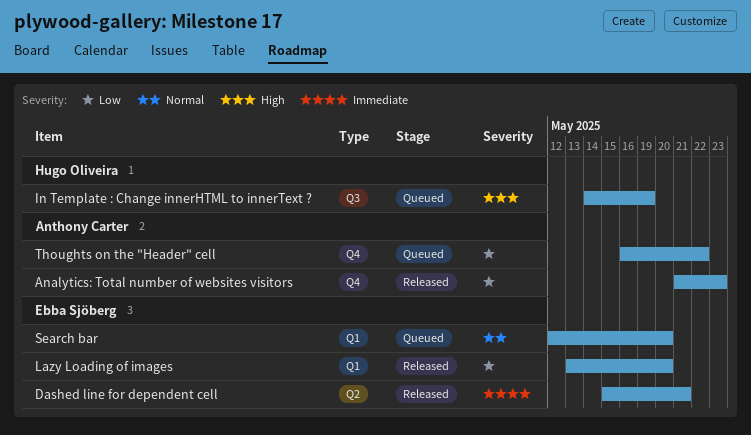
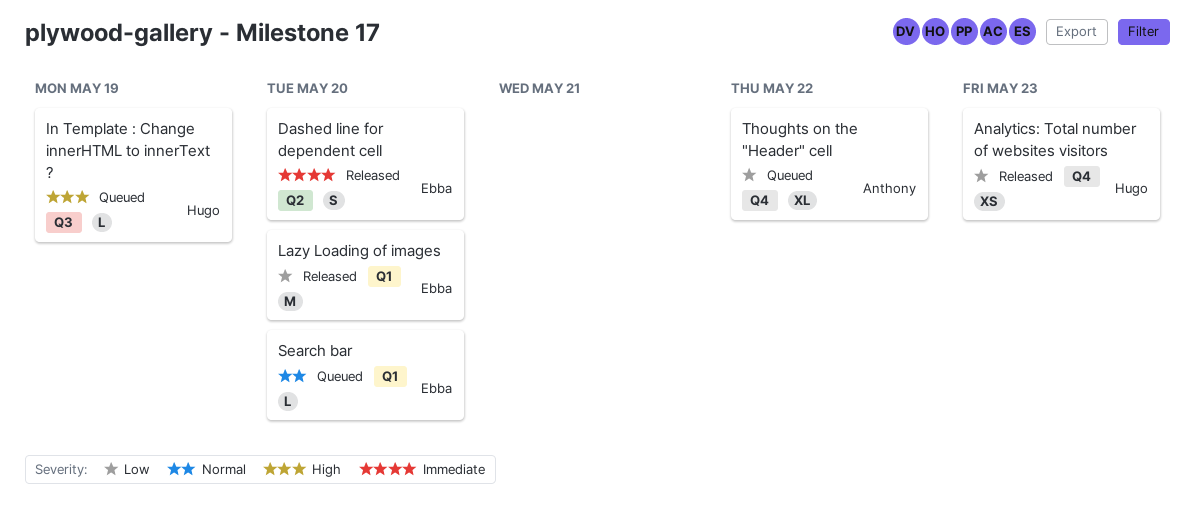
Analytics: Total number of websites visitors, owner: Anthony Carter -> Hugo Oliveira
Dashed line for dependent cell, due: May 21 -> May 20

